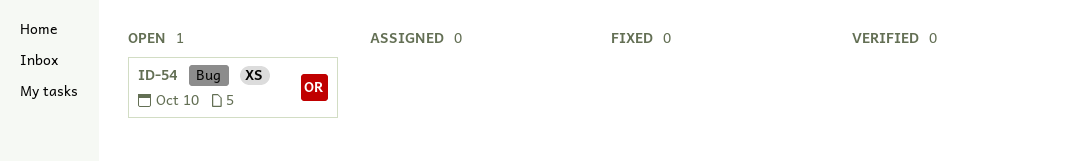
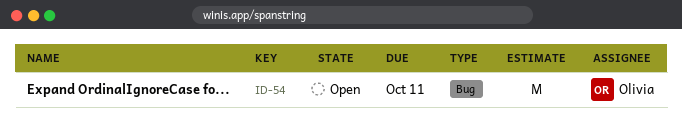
ID-54, estimate: XS -> M
ID-54, due: Oct 10 -> Oct 11

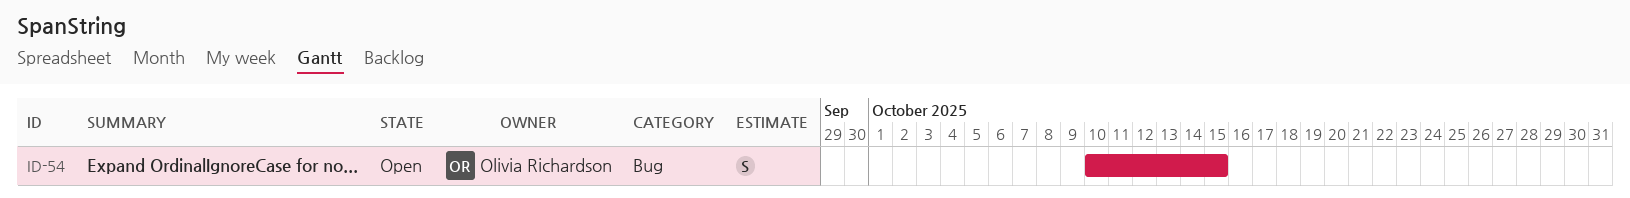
ID-54, estimate: M -> S
ID-54, due: Oct 11 -> Oct 15

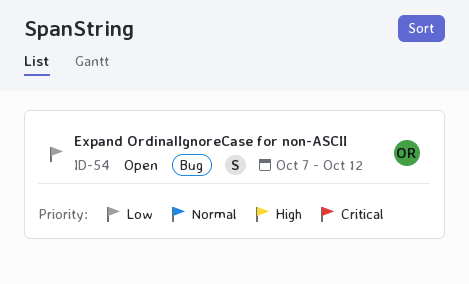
ID-54, start: Oct 10 -> Oct 7
ID-54, due: Oct 15 -> Oct 12

